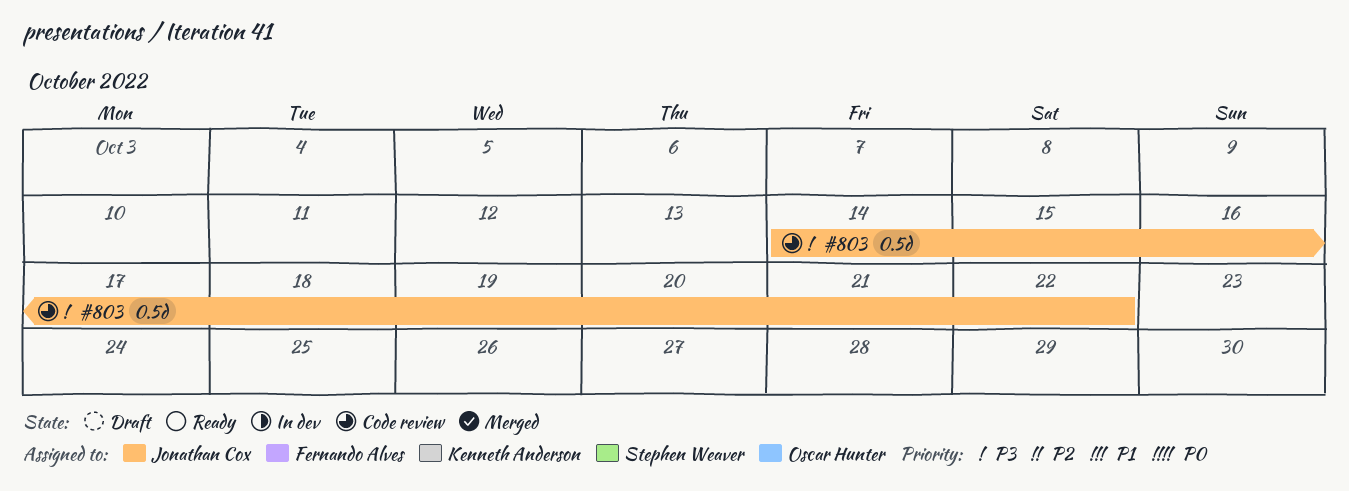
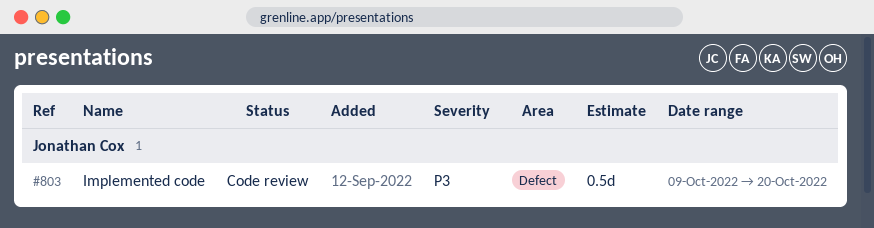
#803, start: Oct 14 -> Oct 9
#803, due: Oct 22 -> Oct 20

